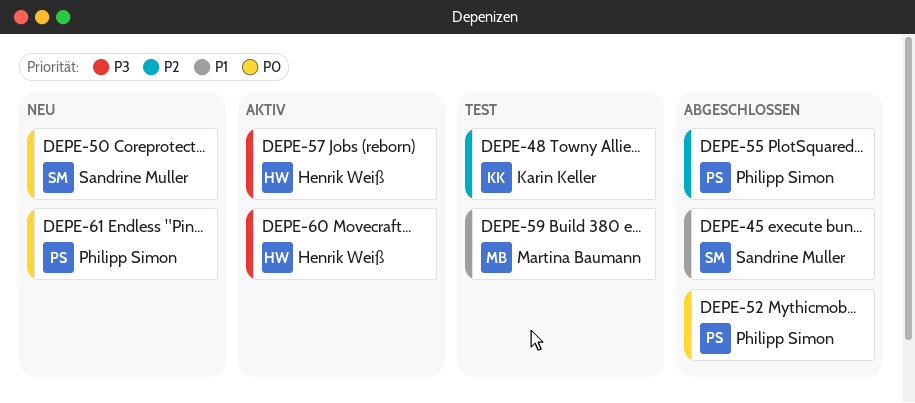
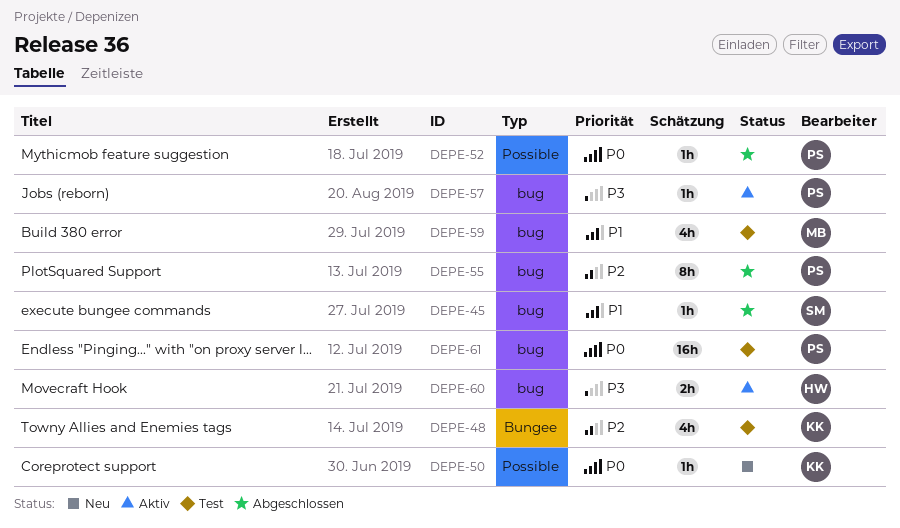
DEPE-50, owner: Sandrine Muller -> Karin Keller
DEPE-57, owner: Henrik Weiß -> Philipp Simon
DEPE-61, status: Neu -> Test

